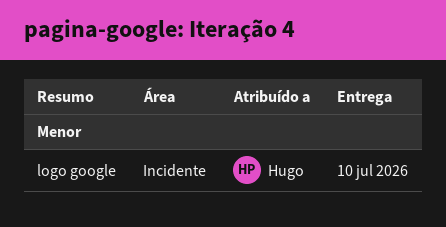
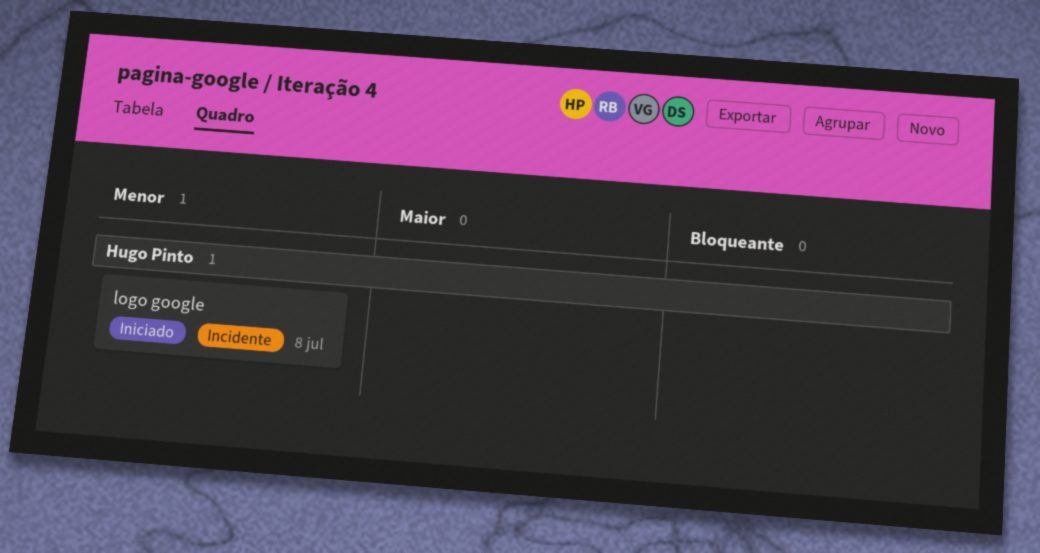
logo google, due: Jul 10 -> Jul 8

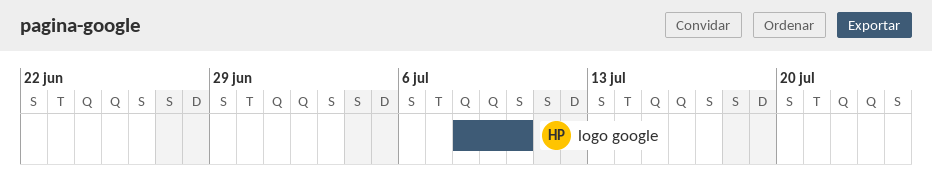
logo google, due: Jul 8 -> Jul 10

